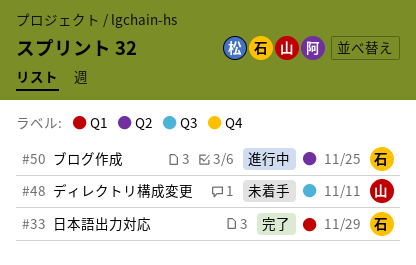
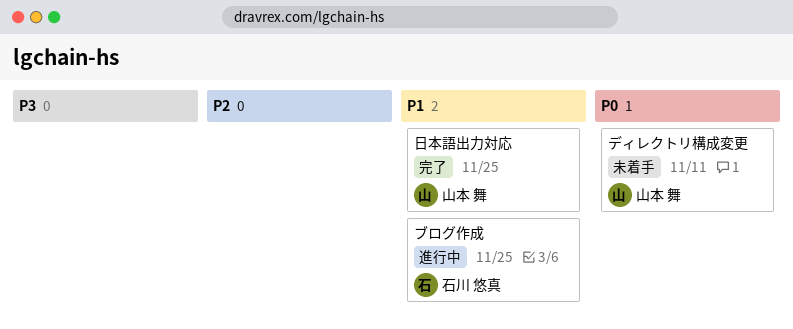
日本語出力対応, owner: 石川 悠真 -> 山本 舞
日本語出力対応, due: Nov 29 -> Nov 25

